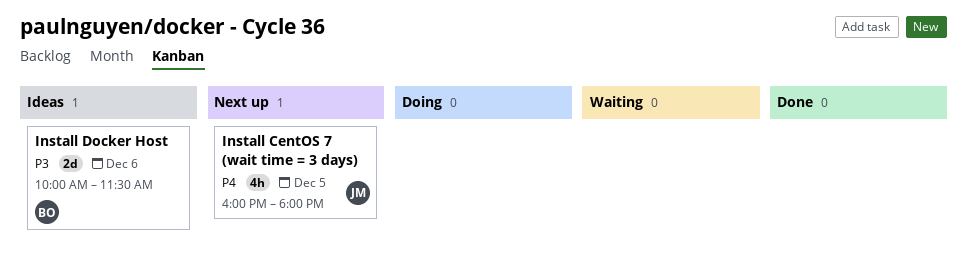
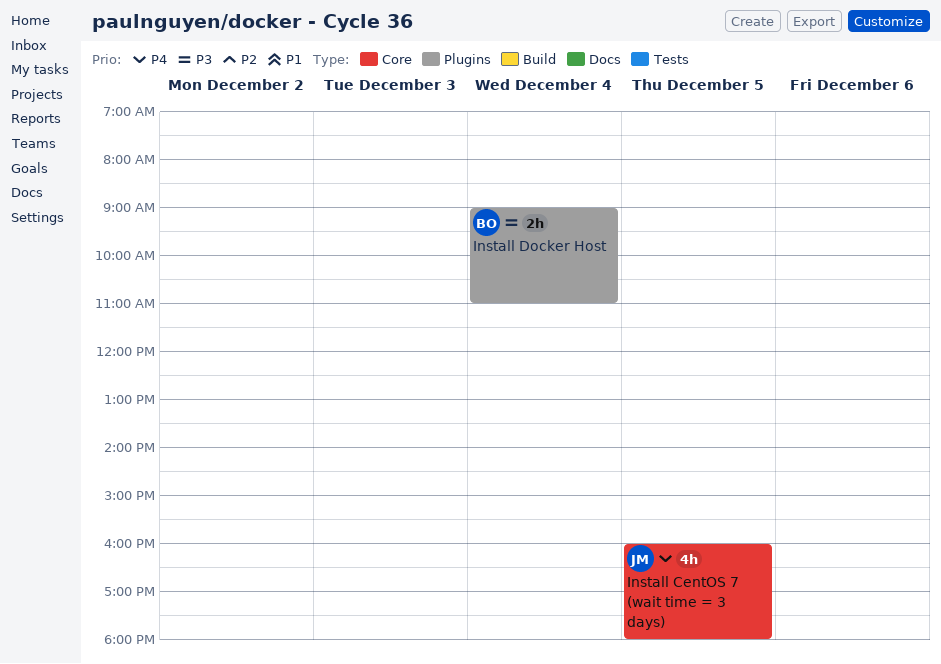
Install Docker Host, estimate: 2d -> 2h
Install Docker Host, day: Dec 6 -> Dec 4
Install Docker Host, begins: 10:00 -> 09:00
Install Docker Host, ends: 11:30 -> 11:00

